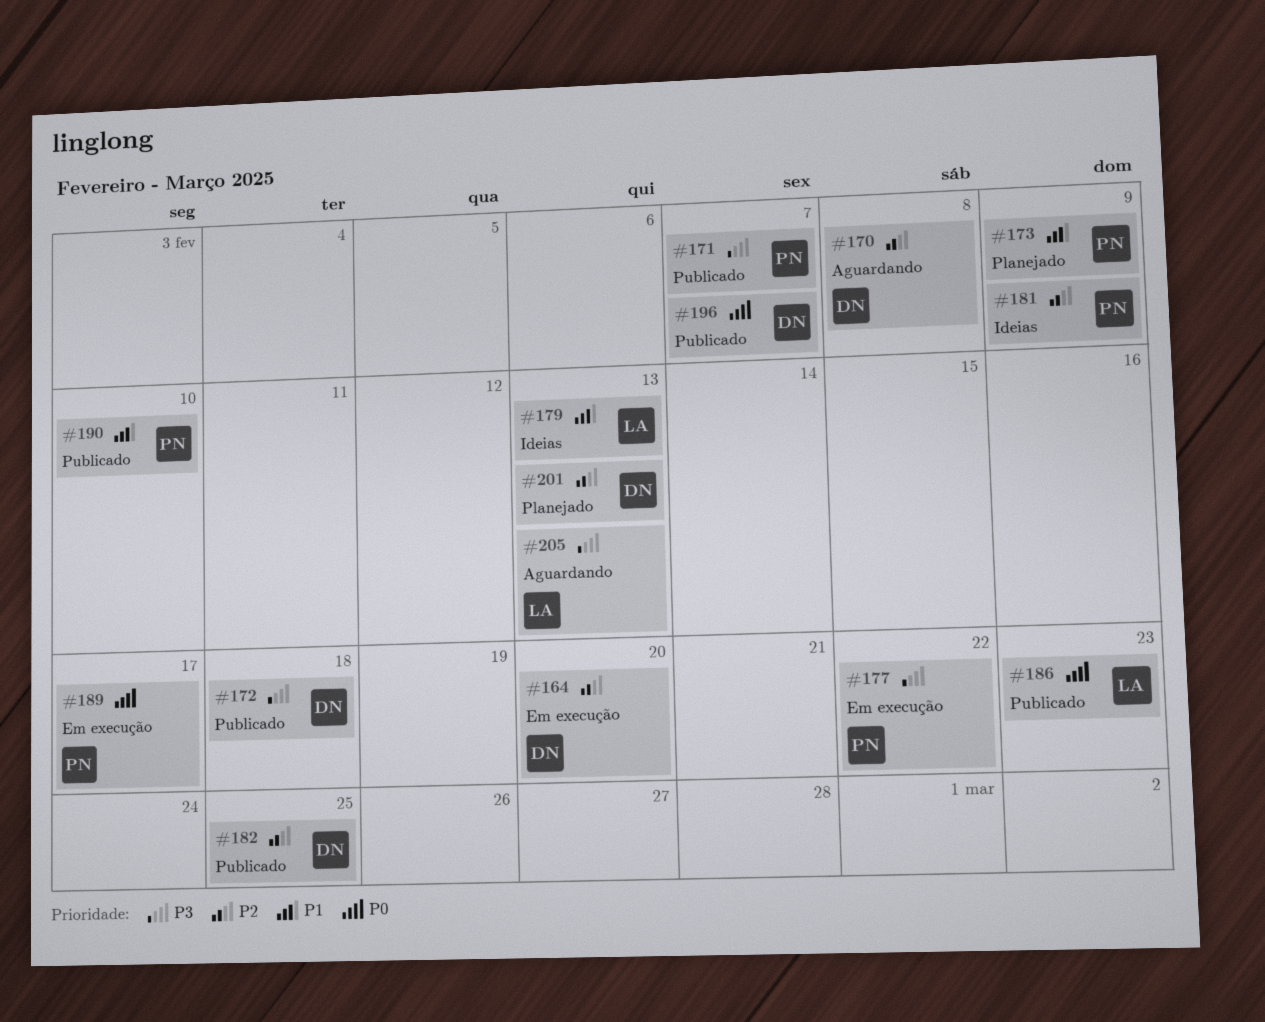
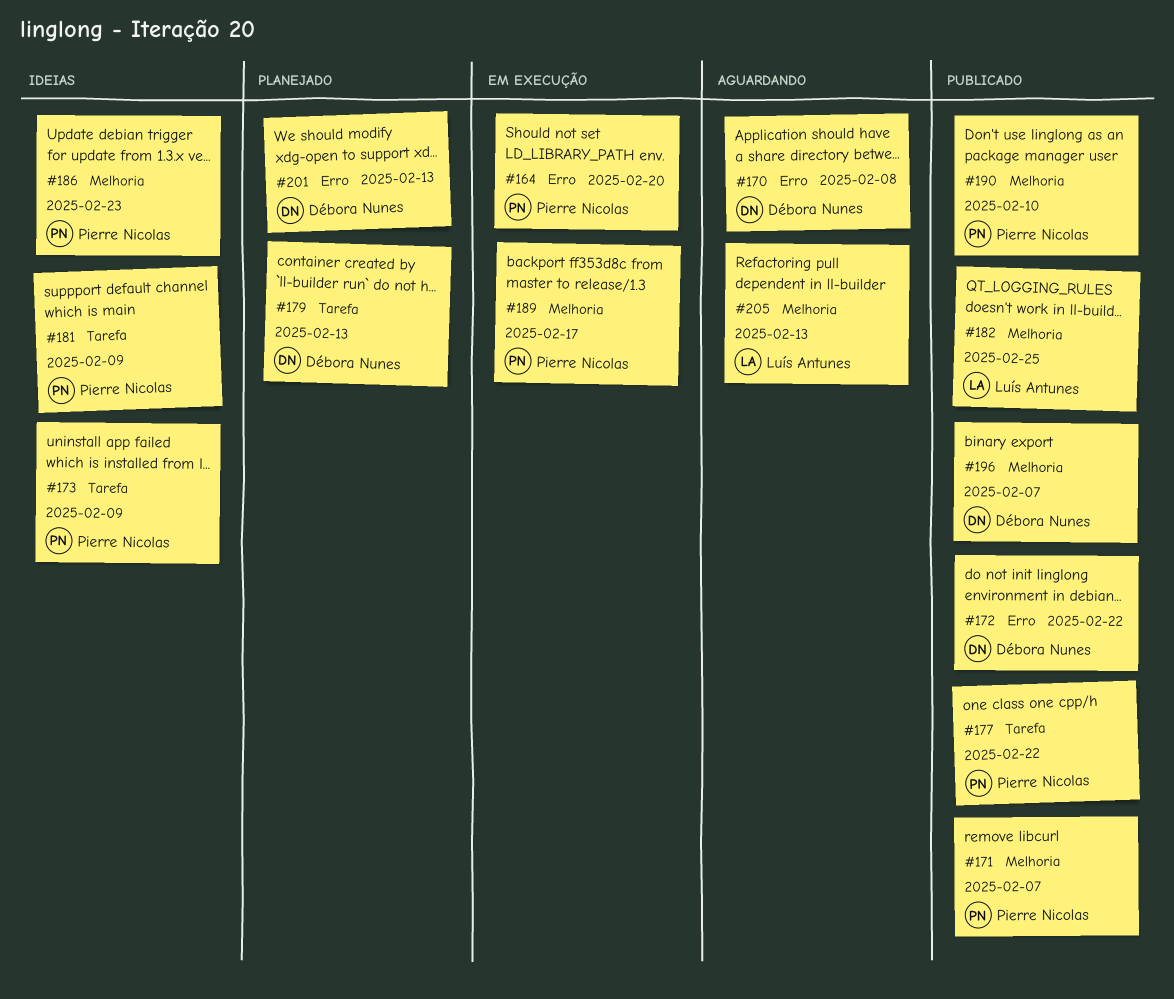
#164, owner: Débora Nunes -> Pierre Nicolas
#172, due: Feb 18 -> Feb 22
#173, status: Planejado -> Ideias
#177, status: Em execução -> Publicado
#179, status: Ideias -> Planejado
#179, owner: Luís Antunes -> Débora Nunes
#182, owner: Débora Nunes -> Luís Antunes
#186, status: Publicado -> Ideias
#186, owner: Luís Antunes -> Pierre Nicolas

